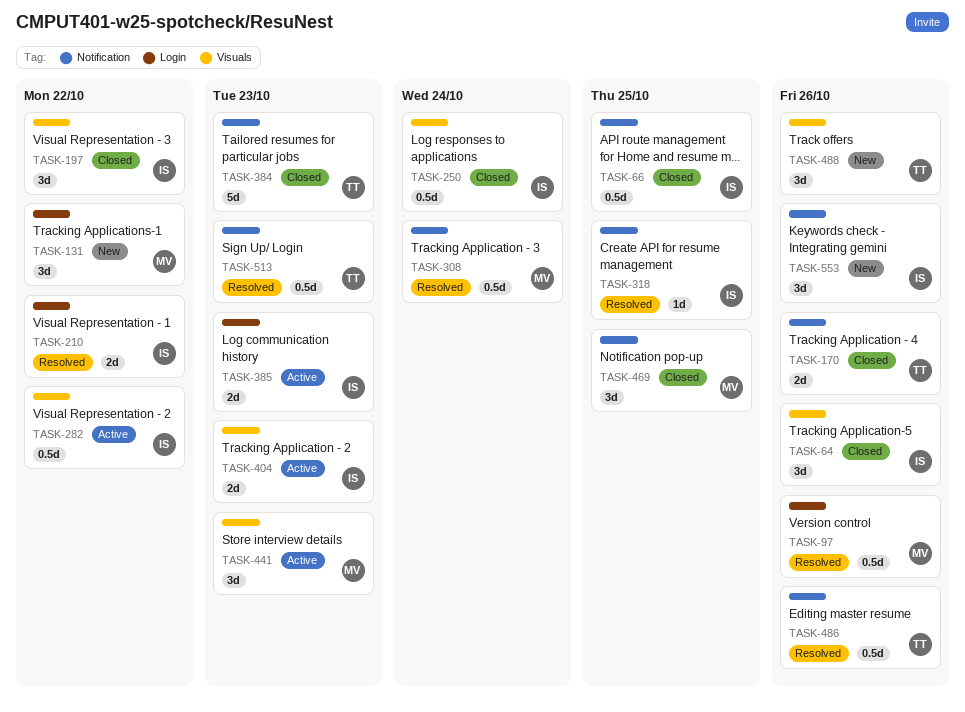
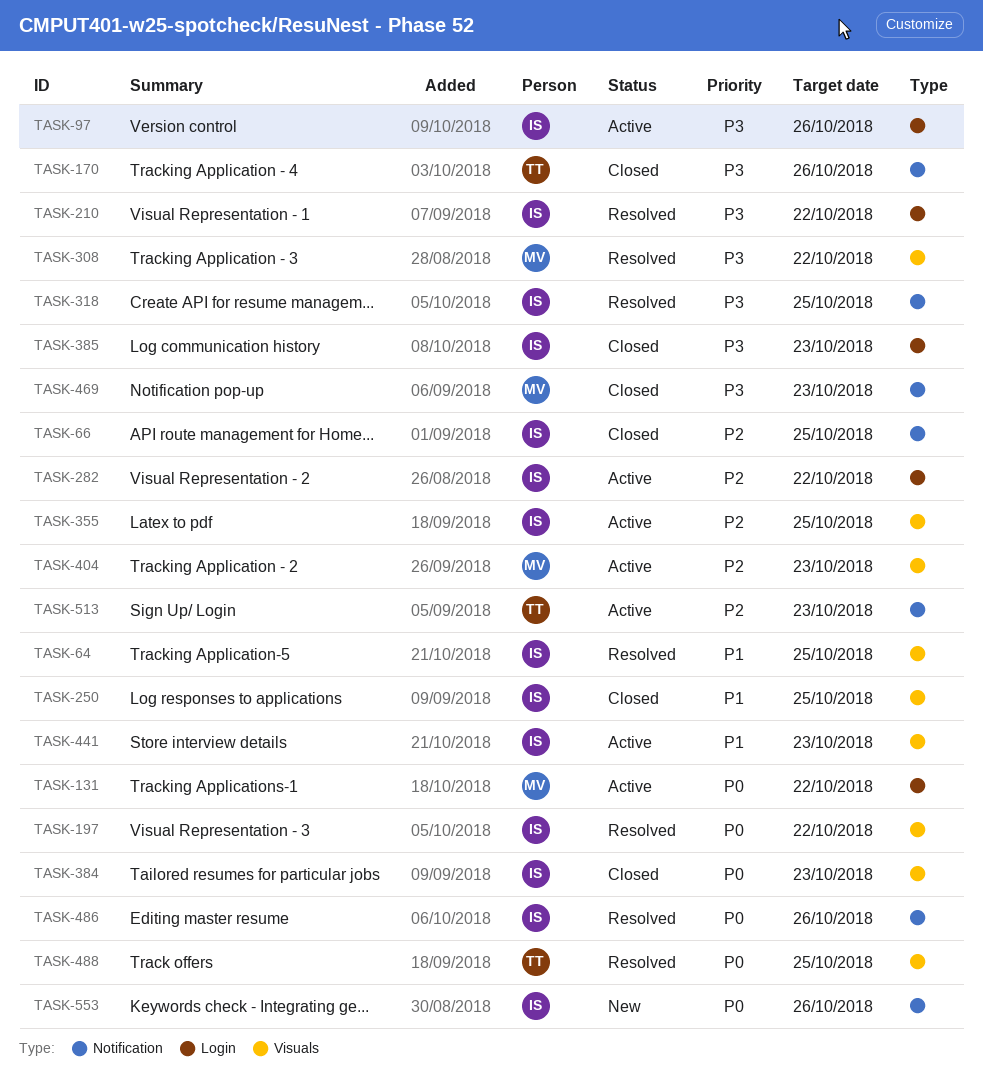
TASK-64, status: Closed -> Resolved
TASK-64, due: Oct 26 -> Oct 25
TASK-97, status: Resolved -> Active
TASK-97, owner: MV -> IS
TASK-131, status: New -> Active
TASK-197, status: Closed -> Resolved
TASK-250, due: Oct 24 -> Oct 25
TASK-282, label: Visuals -> Login
TASK-308, label: Notification -> Visuals
TASK-308, due: Oct 24 -> Oct 22
TASK-355: none -> present
TASK-384, owner: TT -> IS
TASK-384, label: Notification -> Visuals
TASK-385, status: Active -> Closed
TASK-404, owner: IS -> MV
TASK-441, owner: MV -> IS
TASK-469, due: Oct 25 -> Oct 23
TASK-486, owner: TT -> IS
TASK-488, status: New -> Resolved
TASK-488, due: Oct 26 -> Oct 25
TASK-513, status: Resolved -> Active

